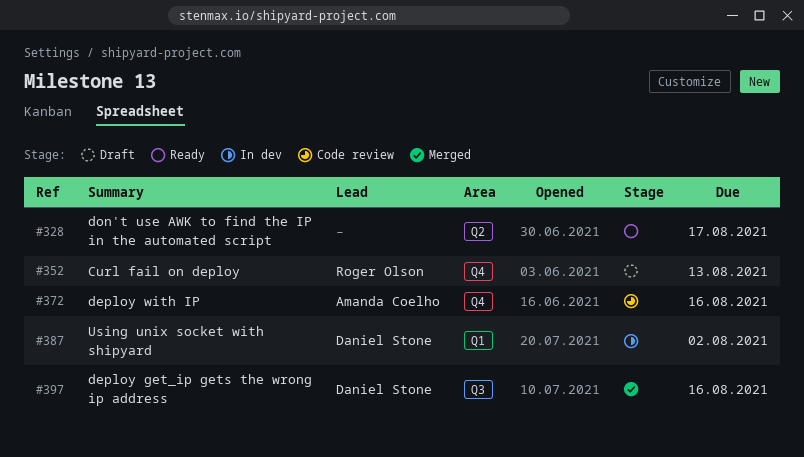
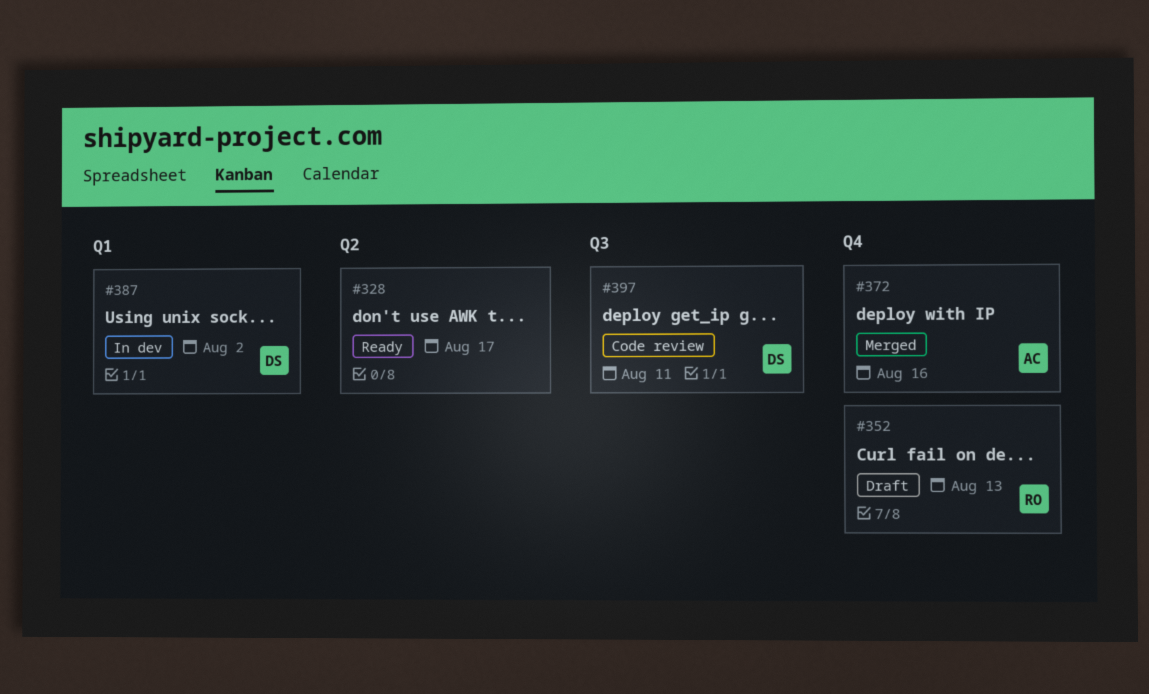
#372, status: Code review -> Merged
#397, status: Merged -> Code review
#397, due: Aug 16 -> Aug 11

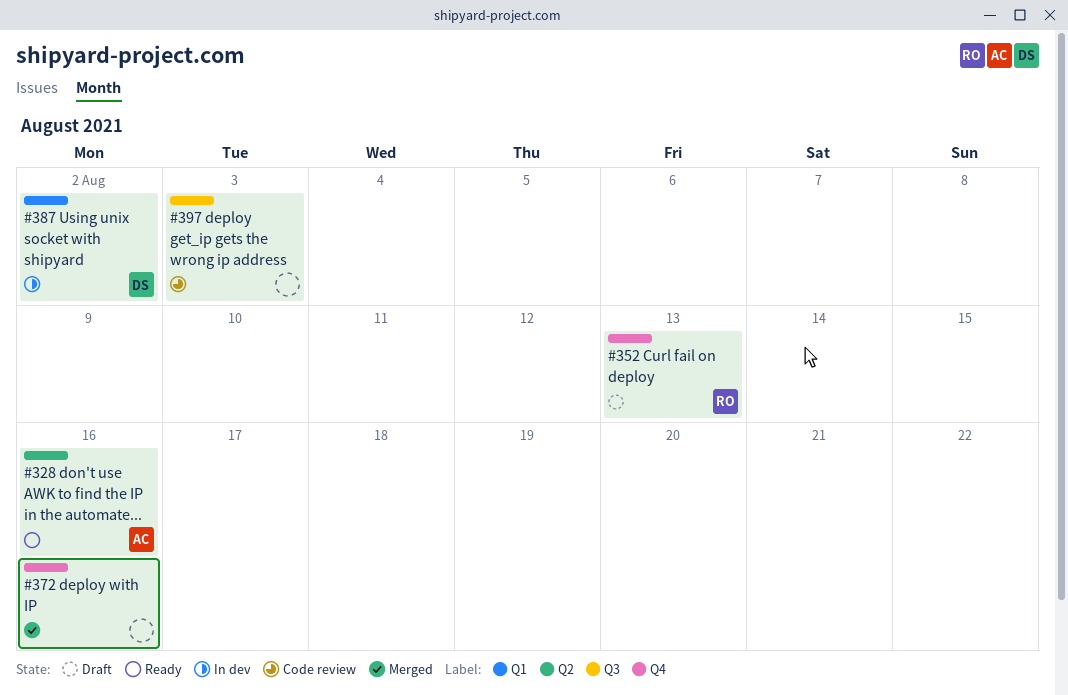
#328, owner: none -> AC
#328, due: Aug 17 -> Aug 16
#372, owner: AC -> none
#397, owner: DS -> none
#397, due: Aug 11 -> Aug 3

